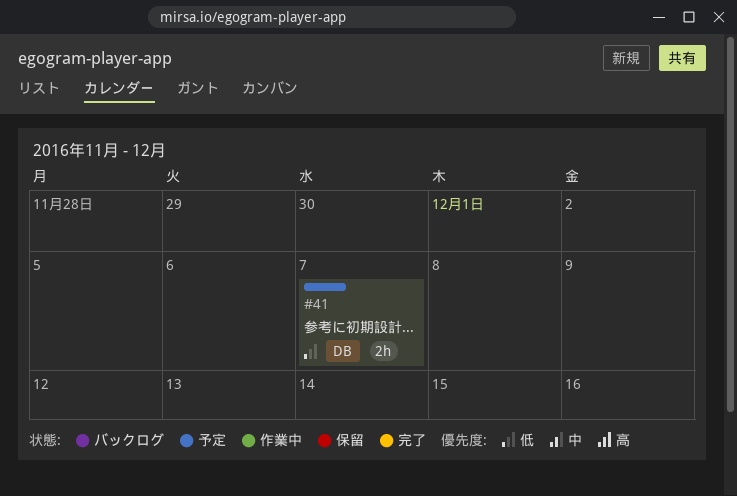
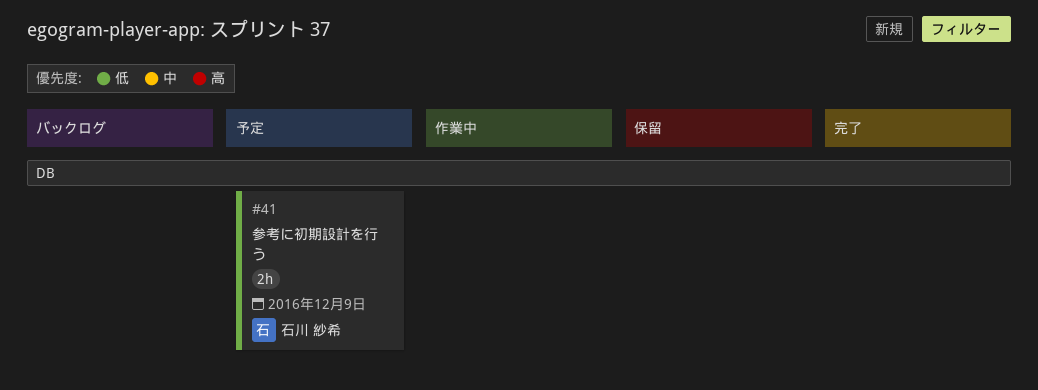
#41, due: Dec 7 -> Dec 9

